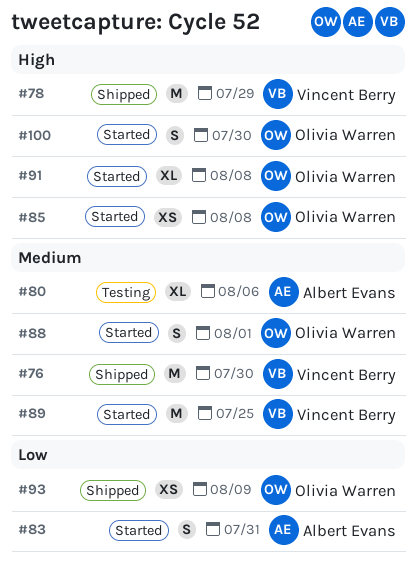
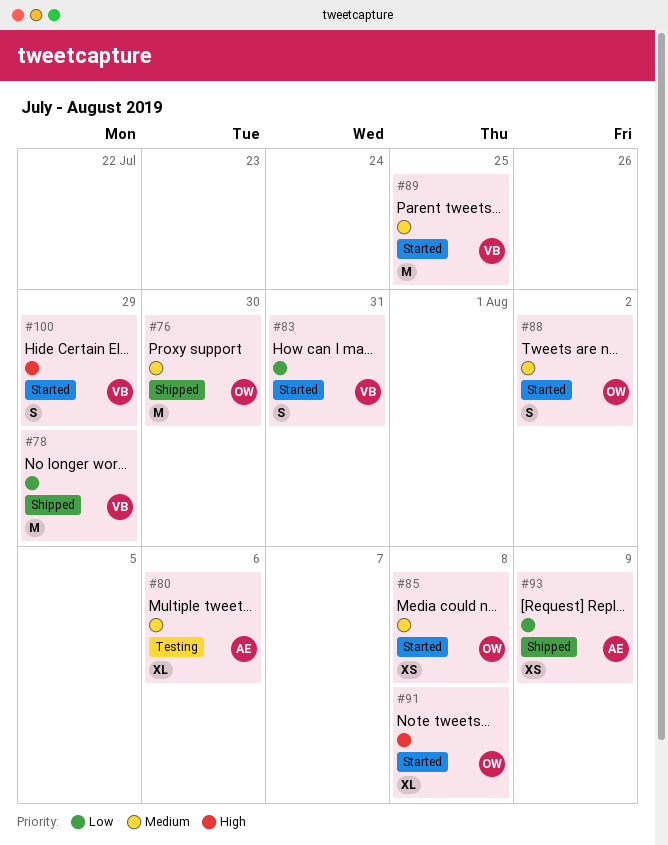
#76, owner: Vincent Berry -> Olivia Warren
#78, priority: High -> Low
#83, owner: Albert Evans -> Vincent Berry
#85, priority: High -> Medium
#88, due: Aug 1 -> Aug 2
#93, owner: Olivia Warren -> Albert Evans
#100, owner: Olivia Warren -> Vincent Berry
#100, due: Jul 30 -> Jul 29

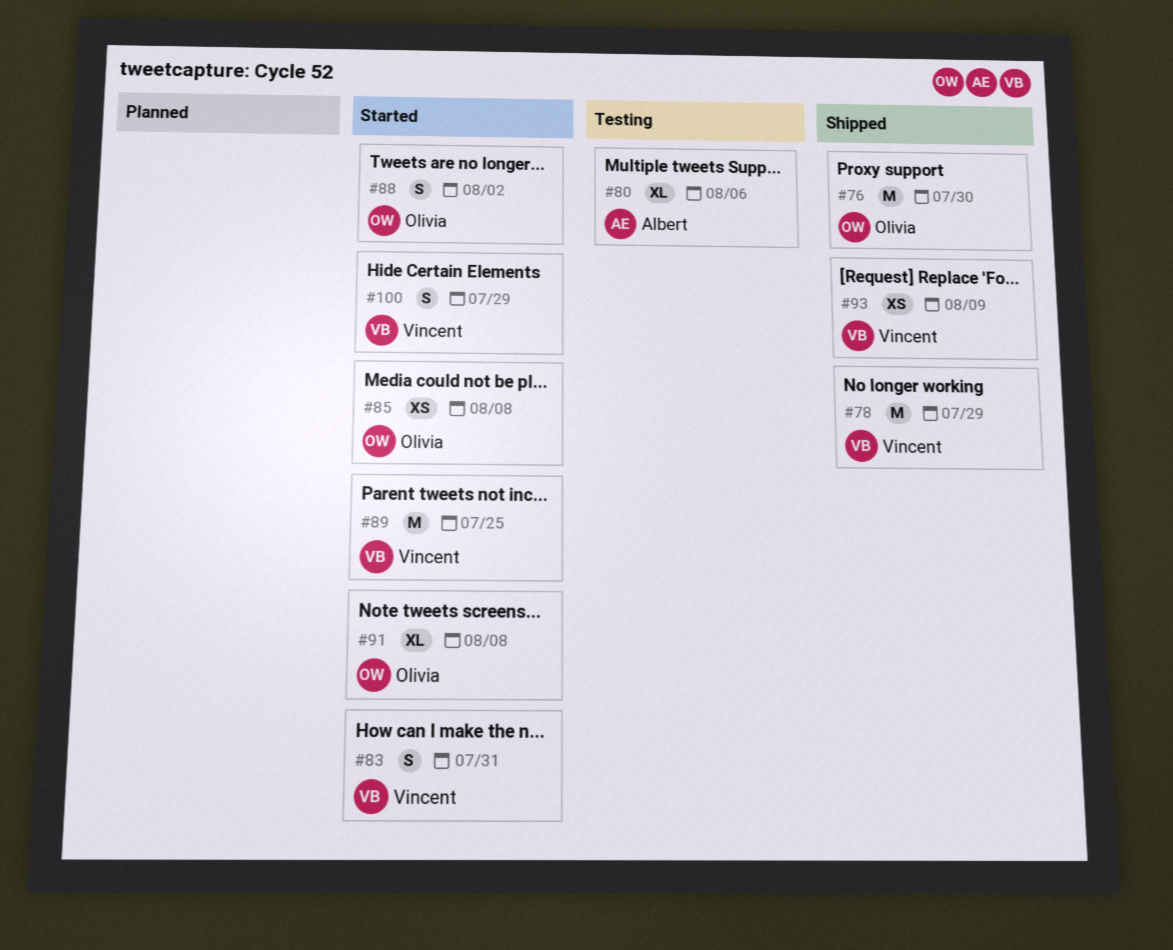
#93, owner: Albert -> Vincent

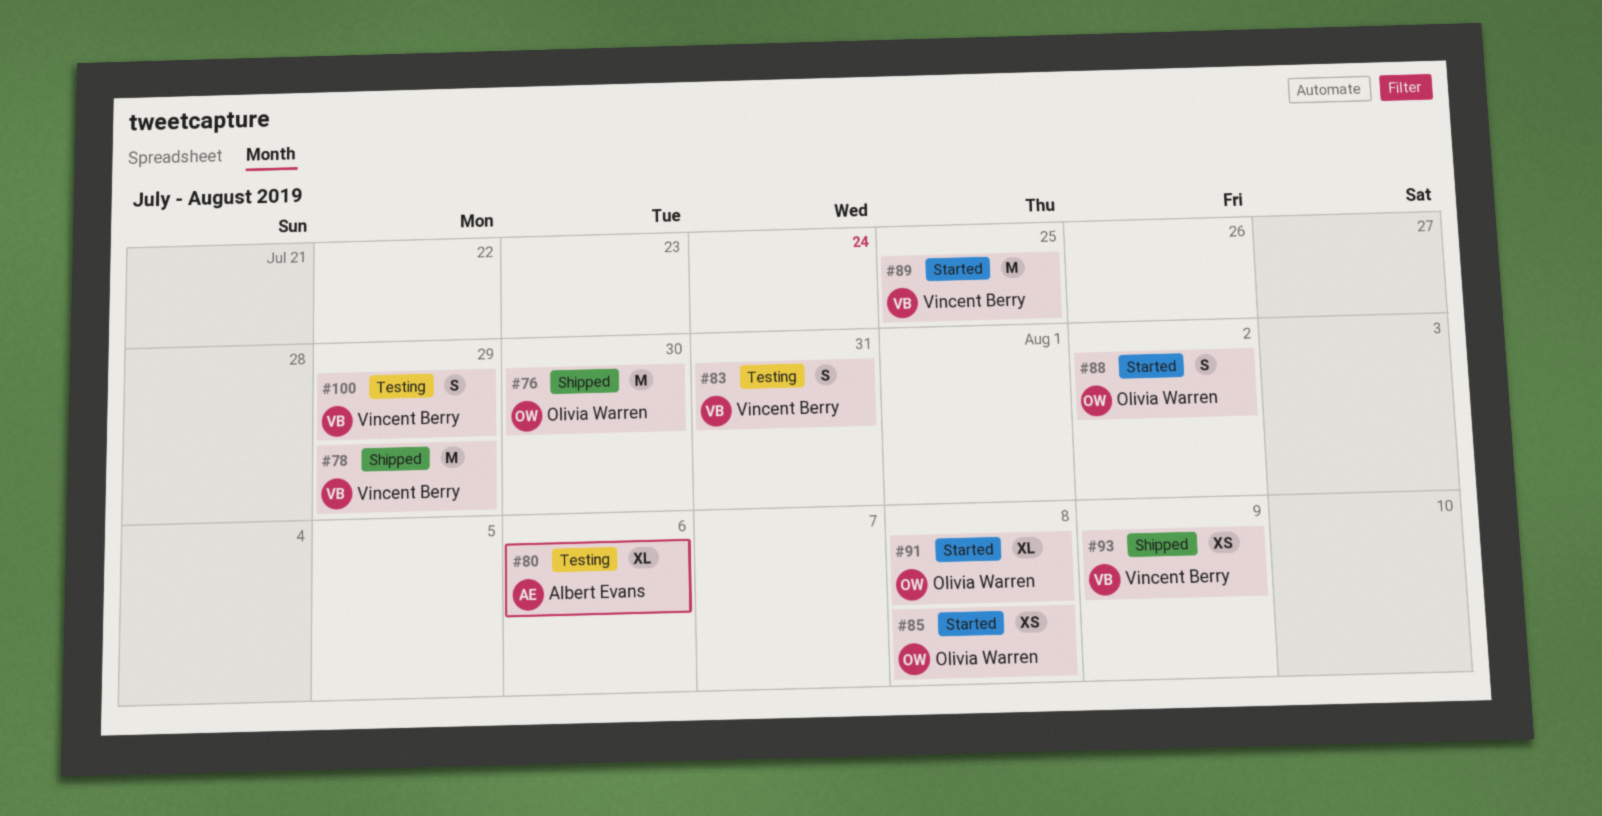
#83, status: Started -> Testing
#100, status: Started -> Testing

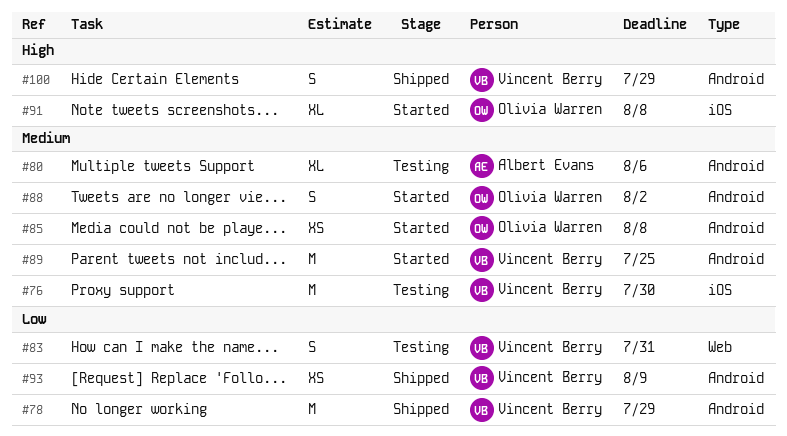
#76, status: Shipped -> Testing
#76, owner: Olivia Warren -> Vincent Berry
#100, status: Testing -> Shipped

